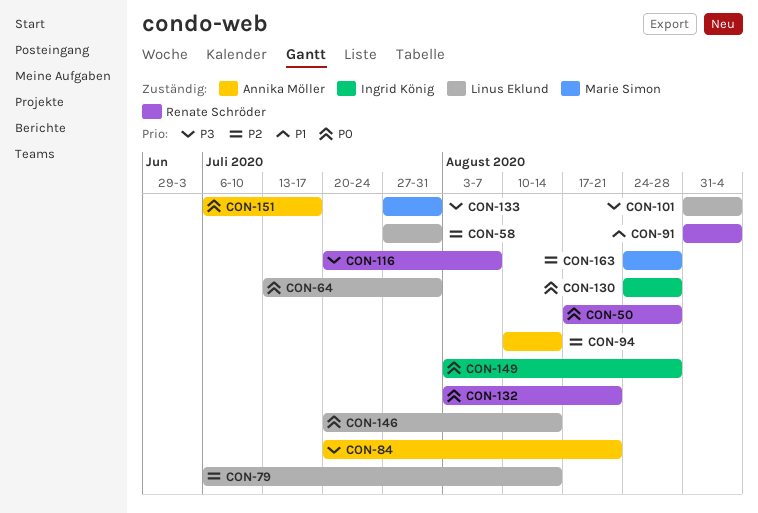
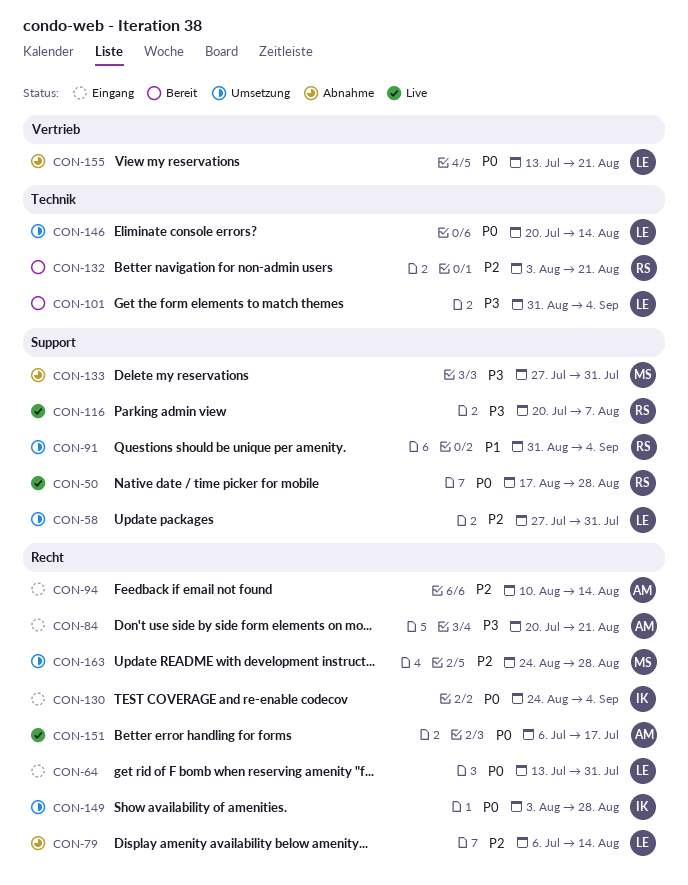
CON-130, due: Aug 28 -> Sep 4
CON-132, priority: P0 -> P2
CON-155: none -> present

